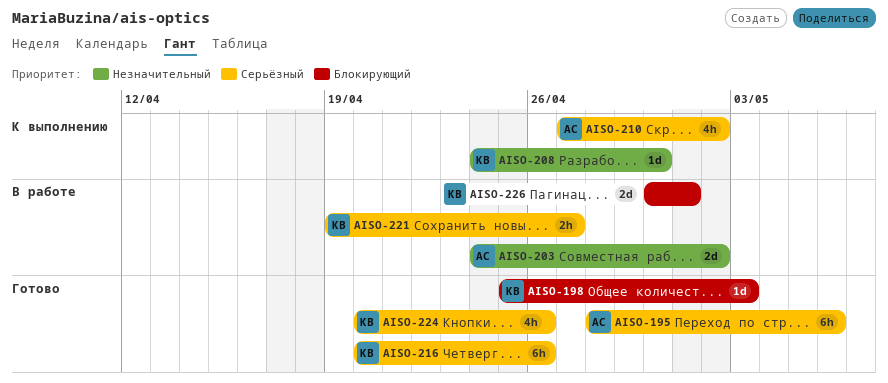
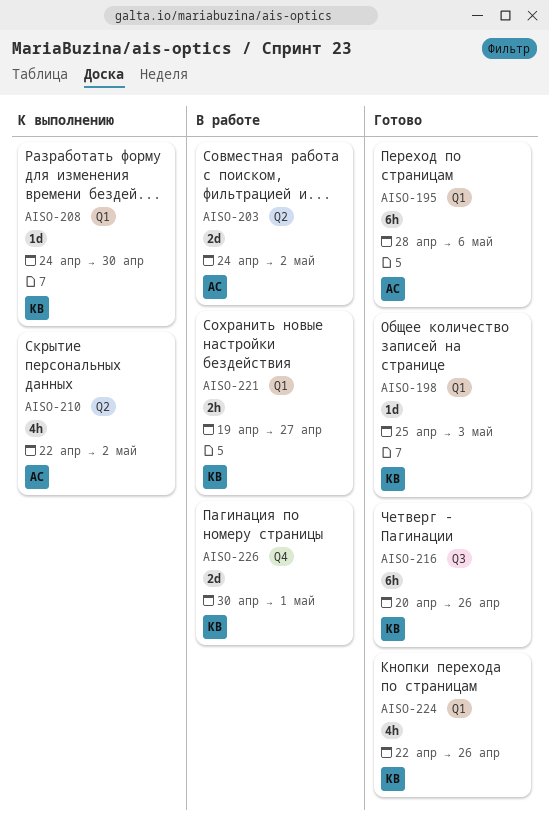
AISO-210, start: Apr 27 -> Apr 22
AISO-224, start: Apr 20 -> Apr 22

